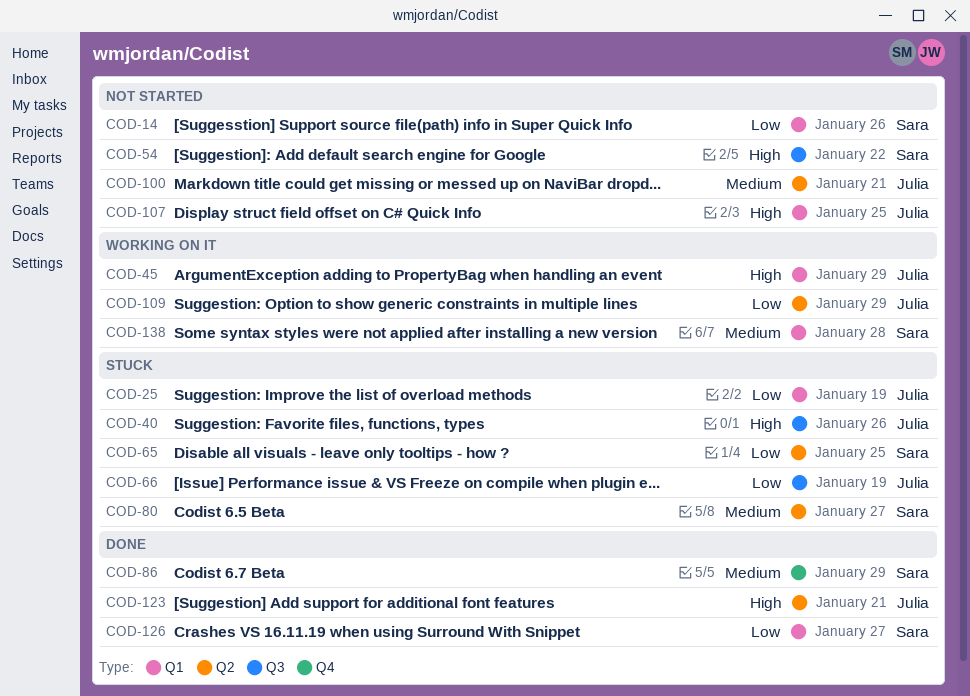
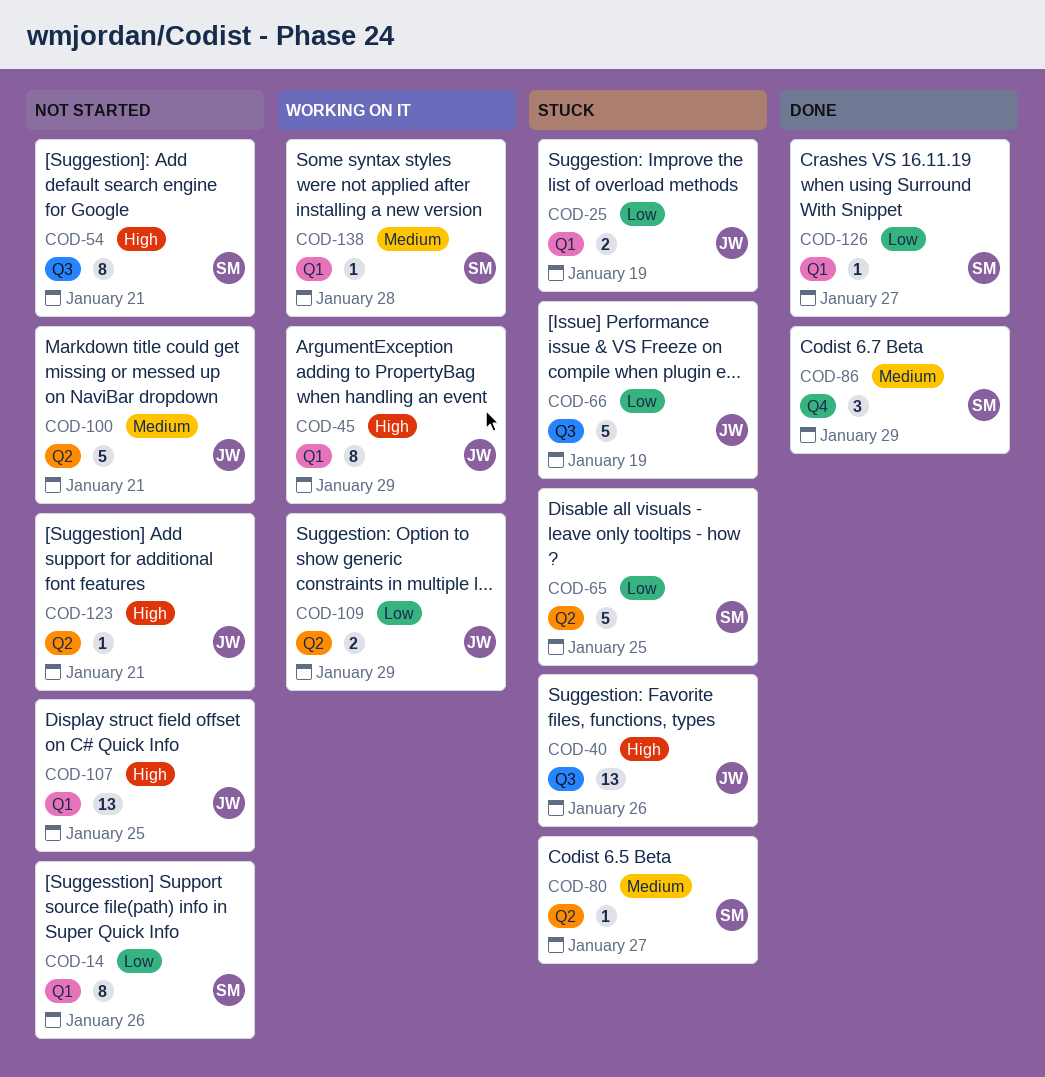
COD-54, due: Jan 22 -> Jan 21
COD-123, status: Done -> Not started

